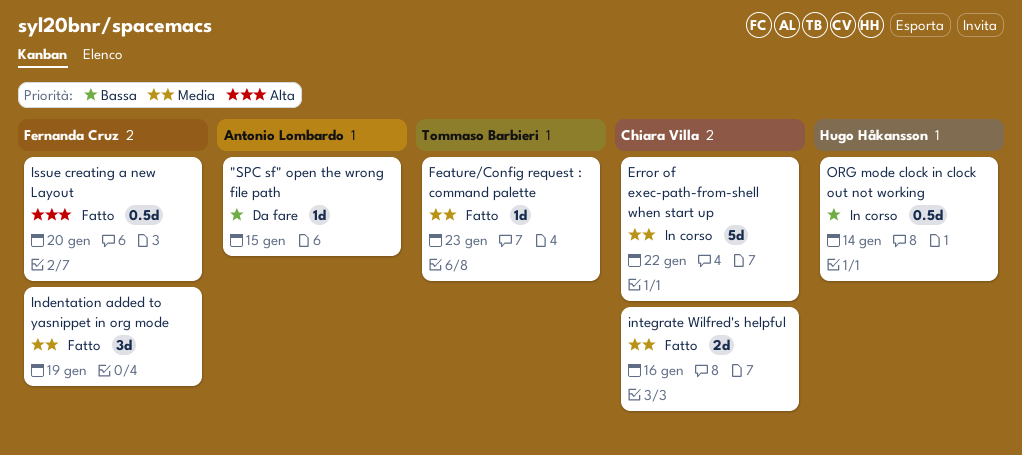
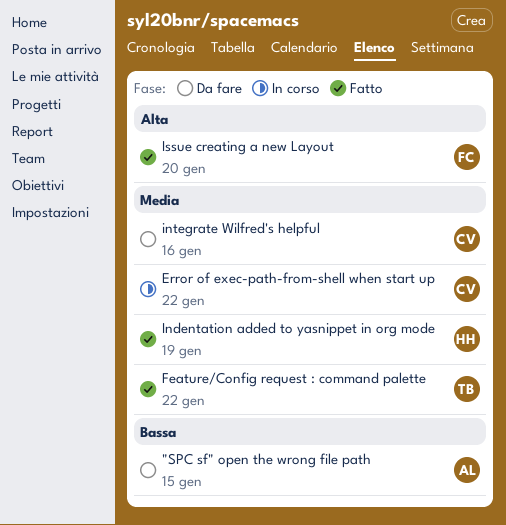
Feature/Config request : command palette, due: Jan 23 -> Jan 22
Indentation added to yasnippet in org mode, owner: Fernanda Cruz -> Hugo Håkansson
integrate Wilfred's helpful, status: Fatto -> Da fare
ORG mode clock in clock out not working: present -> none

